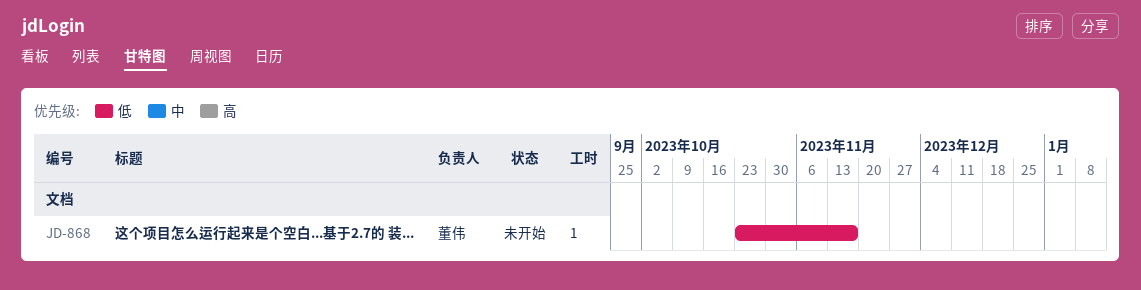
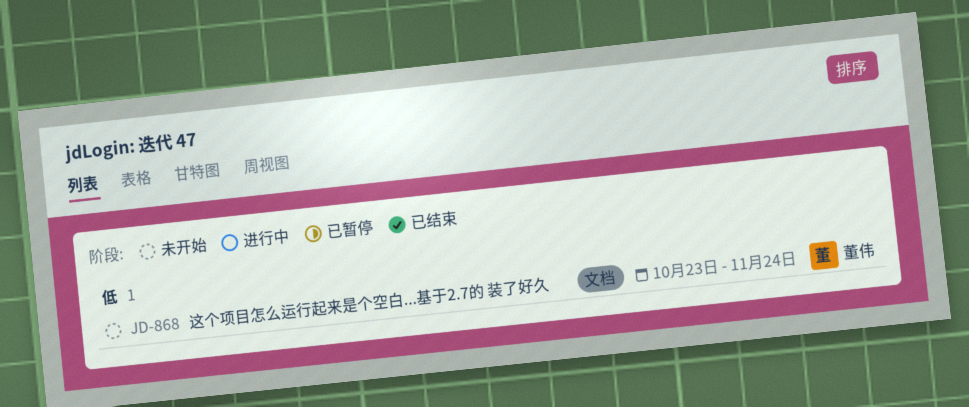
JD-868, due: Nov 17 -> Nov 24

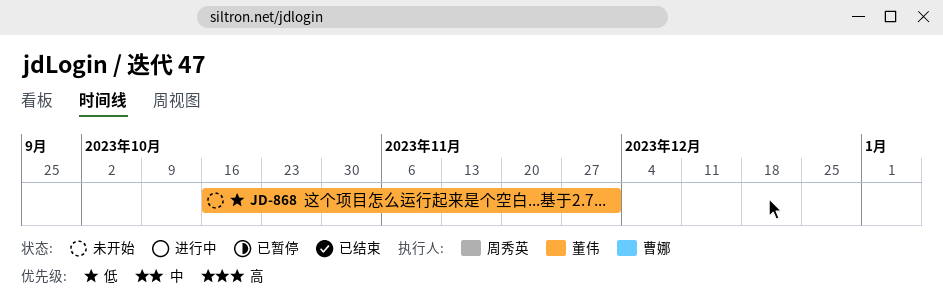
JD-868, start: Oct 23 -> Oct 16
JD-868, due: Nov 24 -> Dec 1

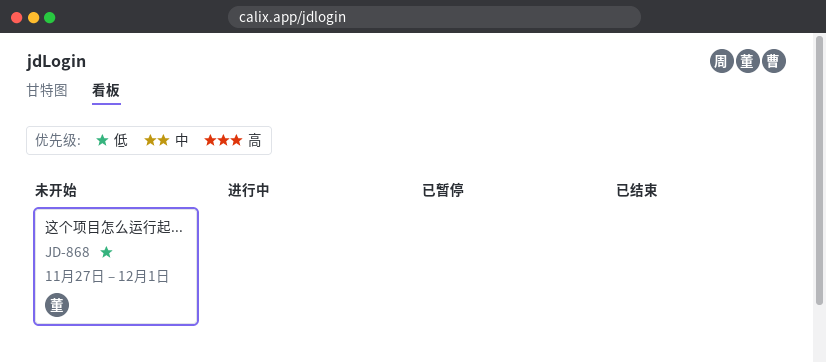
JD-868, start: Oct 16 -> Nov 27

